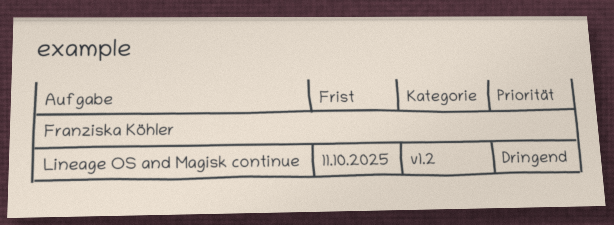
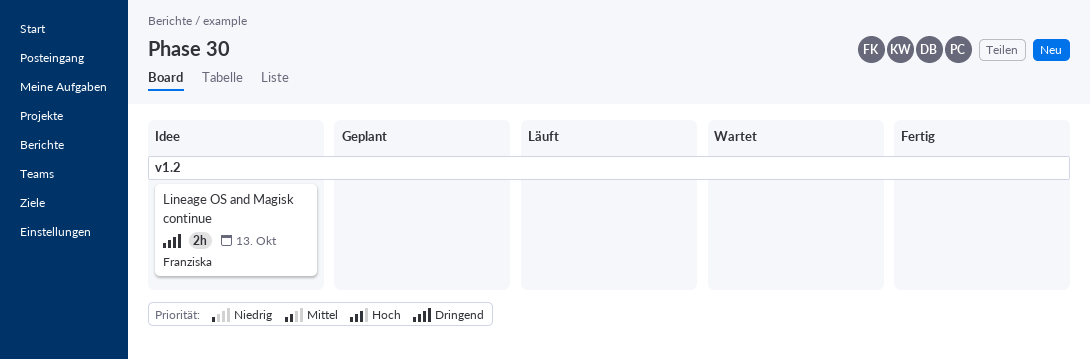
Lineage OS and Magisk continue, due: Oct 11 -> Oct 13

